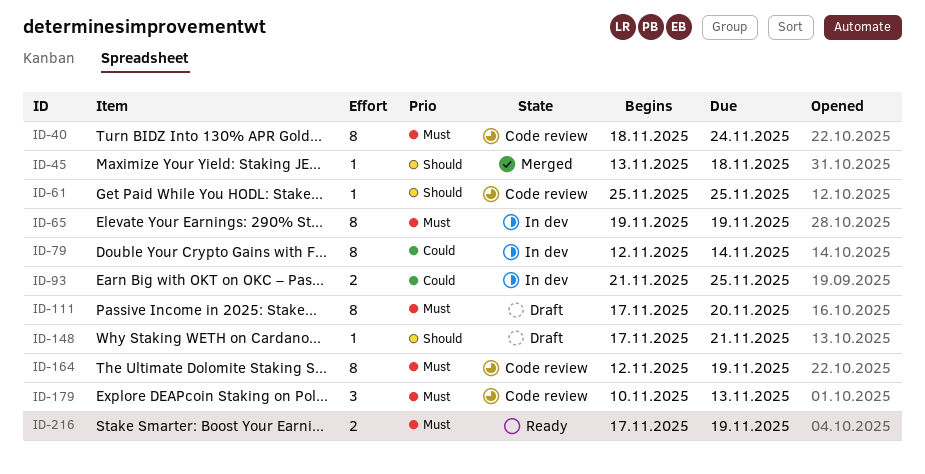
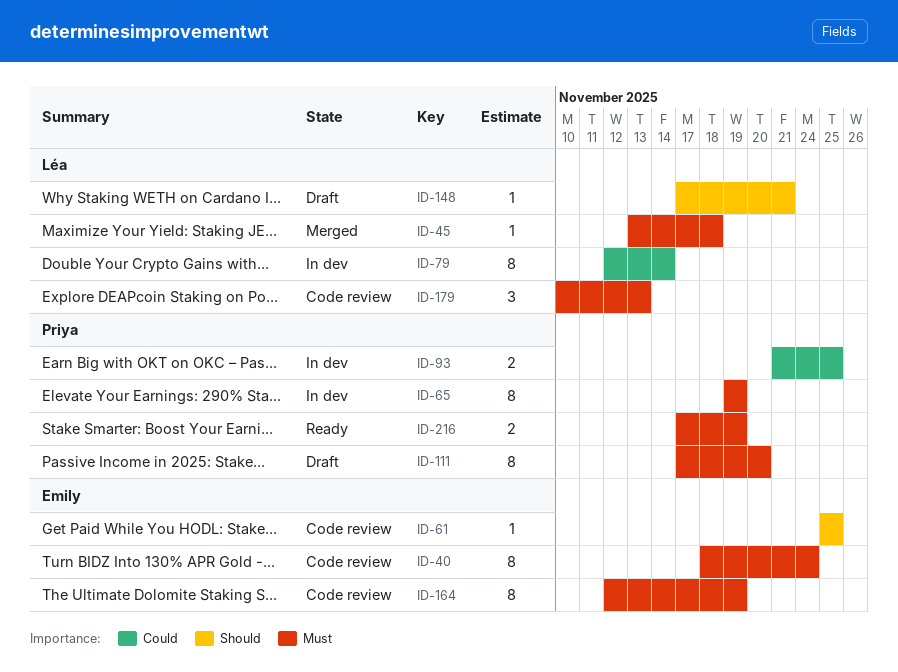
ID-45, priority: Should -> Must

